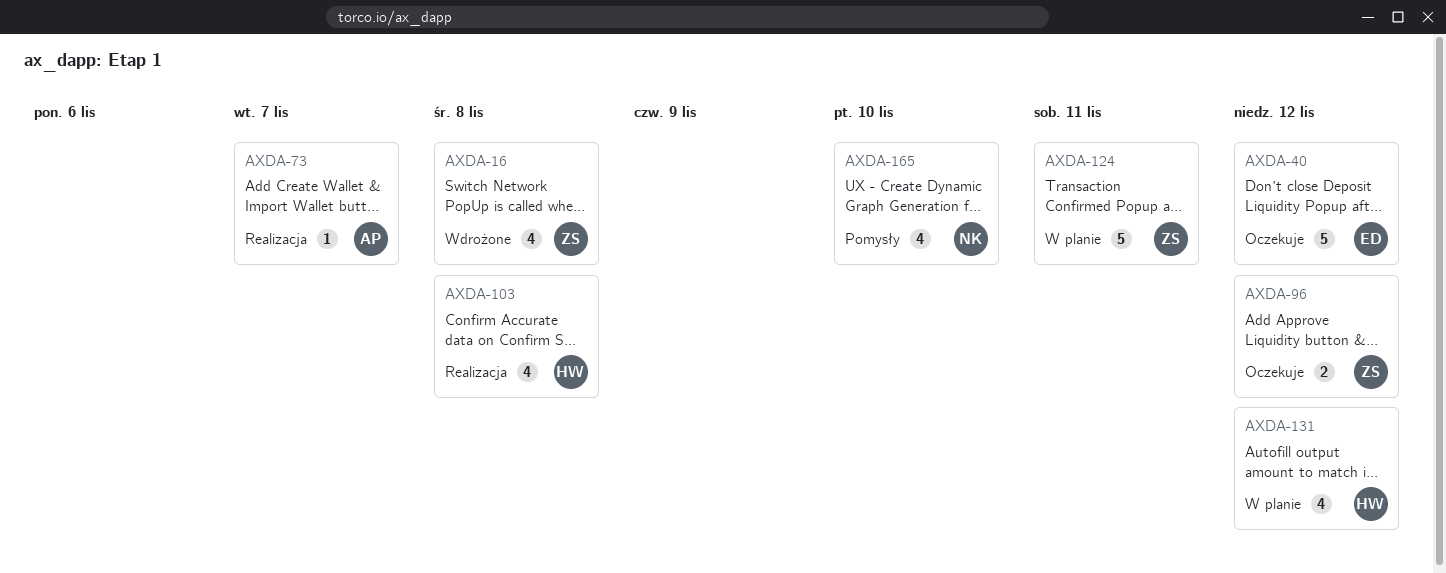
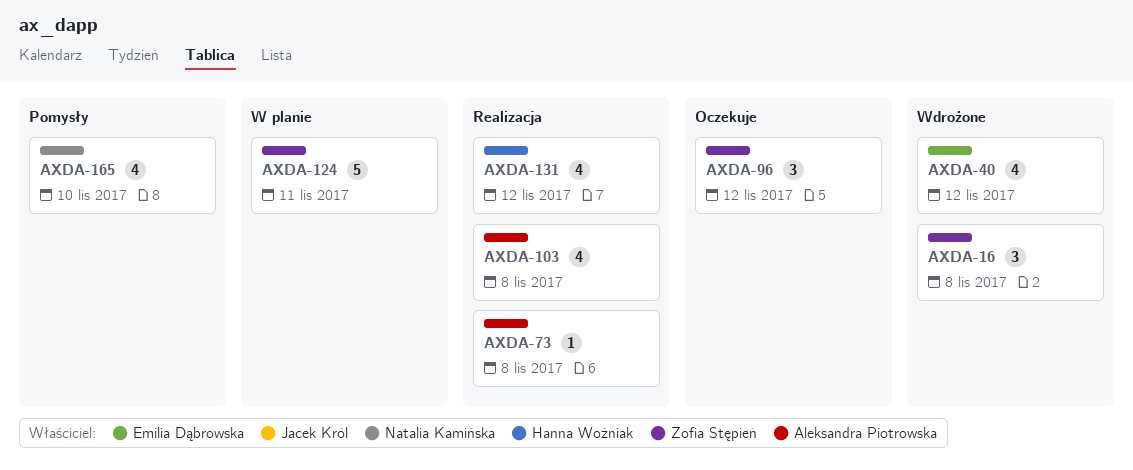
AXDA-16, estimate: 4 -> 3
AXDA-40, status: Oczekuje -> Wdrożone
AXDA-40, estimate: 5 -> 4
AXDA-73, due: Nov 7 -> Nov 8
AXDA-96, estimate: 2 -> 3
AXDA-103, owner: Hanna Woźniak -> Aleksandra Piotrowska
AXDA-131, status: W planie -> Realizacja

